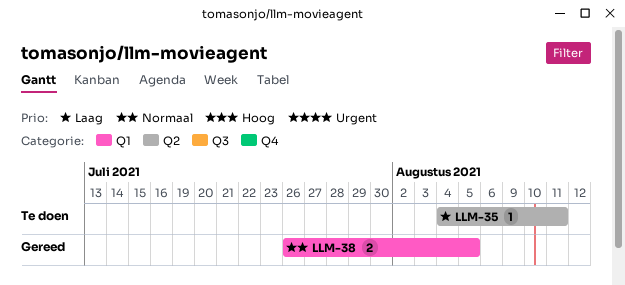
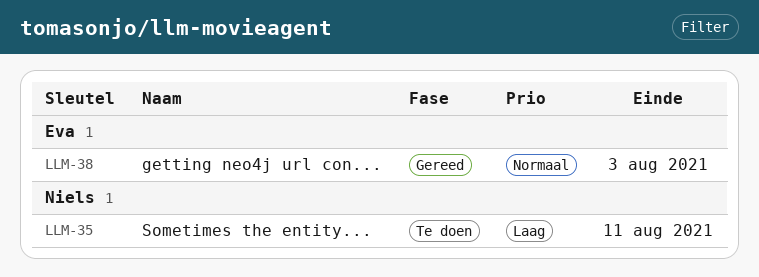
LLM-38, due: Aug 5 -> Aug 3

